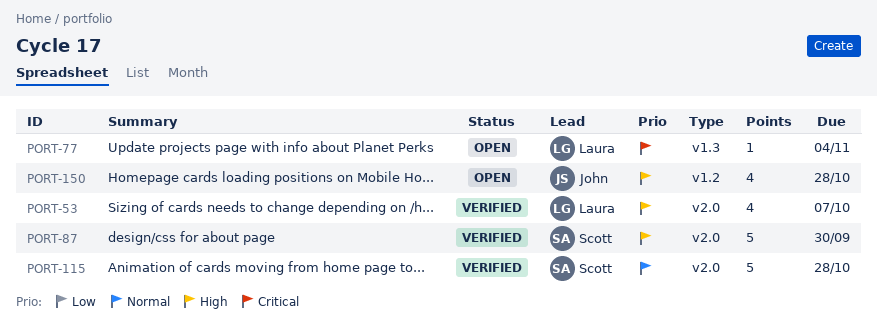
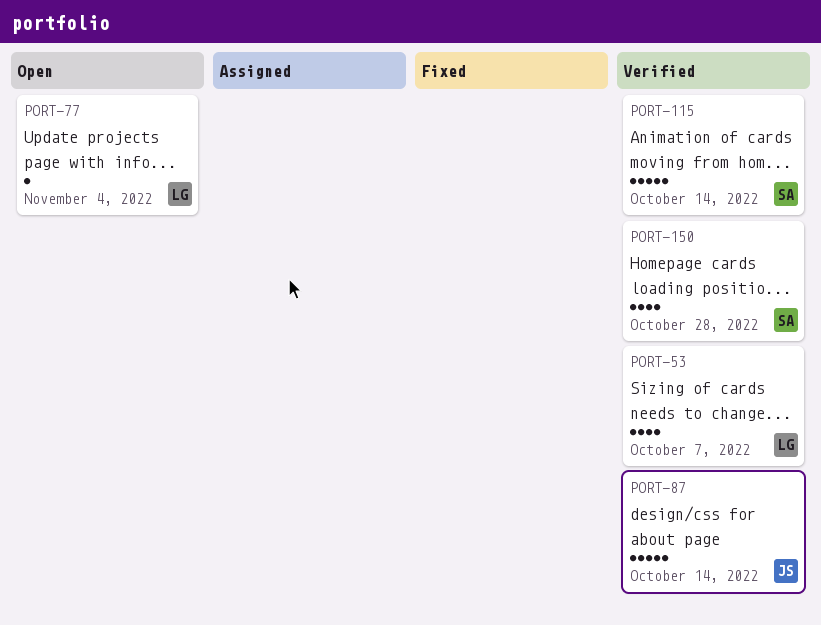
PORT-87, owner: Scott -> John
PORT-87, due: Sep 30 -> Oct 14
PORT-115, due: Oct 28 -> Oct 14
PORT-150, status: Open -> Verified
PORT-150, owner: John -> Scott

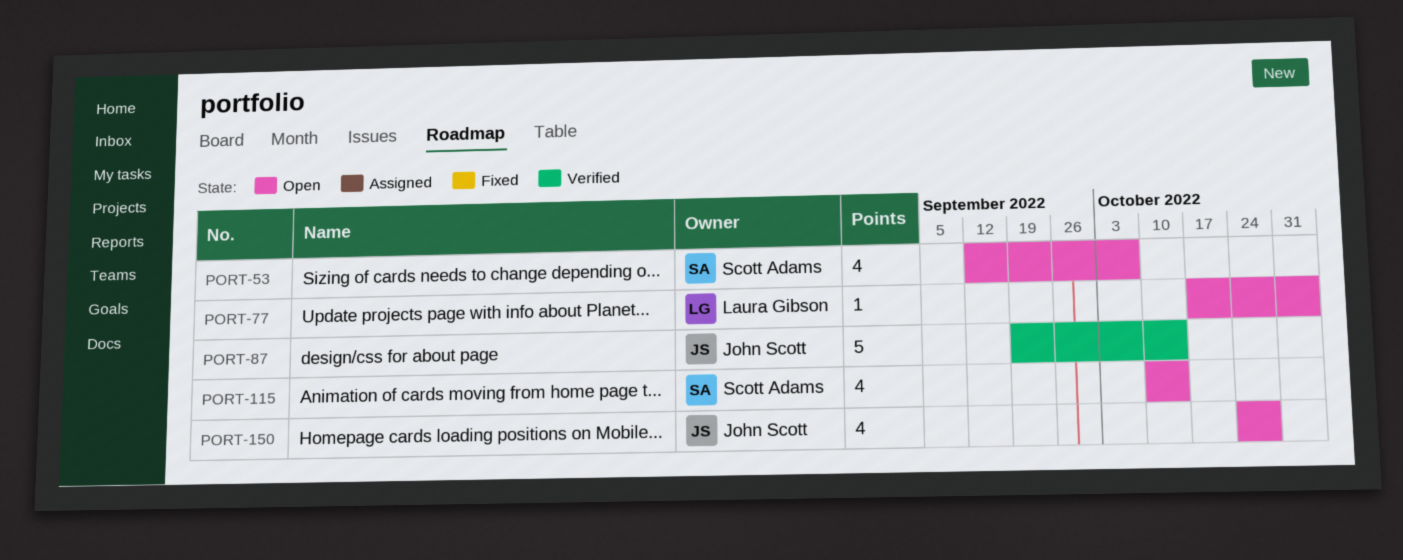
PORT-53, status: Verified -> Open
PORT-53, owner: Laura Gibson -> Scott Adams
PORT-115, status: Verified -> Open
PORT-115, estimate: 5 -> 4
PORT-150, status: Verified -> Open
PORT-150, owner: Scott Adams -> John Scott

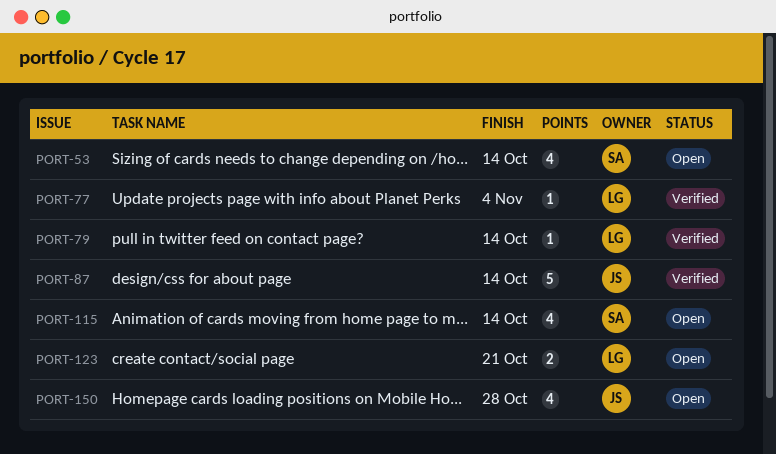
PORT-53, due: Oct 7 -> Oct 14
PORT-77, status: Open -> Verified
PORT-79: none -> present
PORT-123: none -> present

